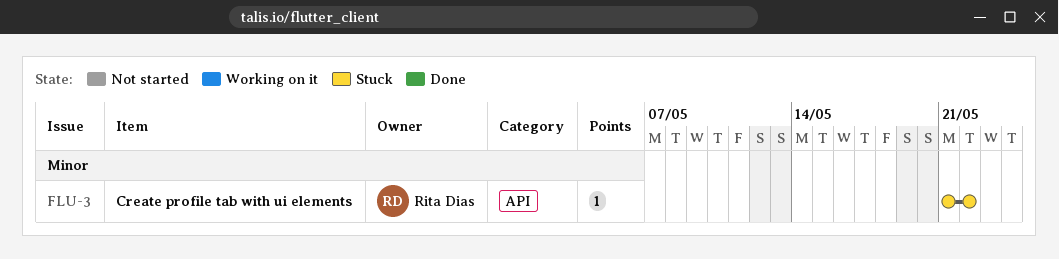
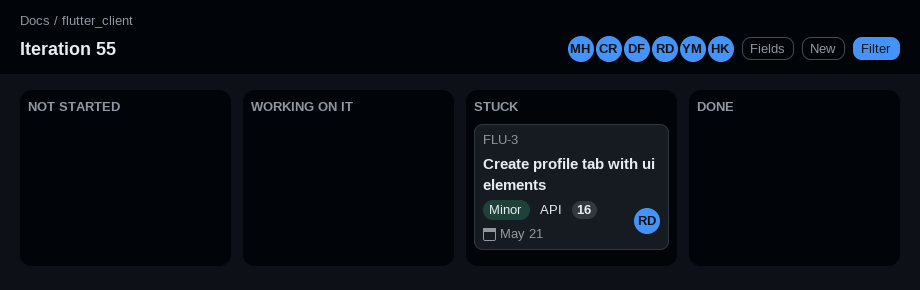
FLU-3, estimate: 1 -> 16
FLU-3, due: May 22 -> May 21

